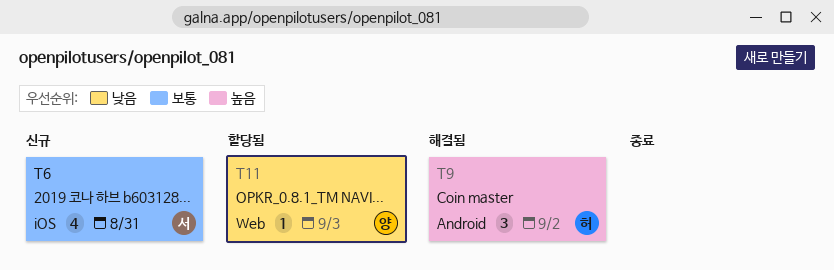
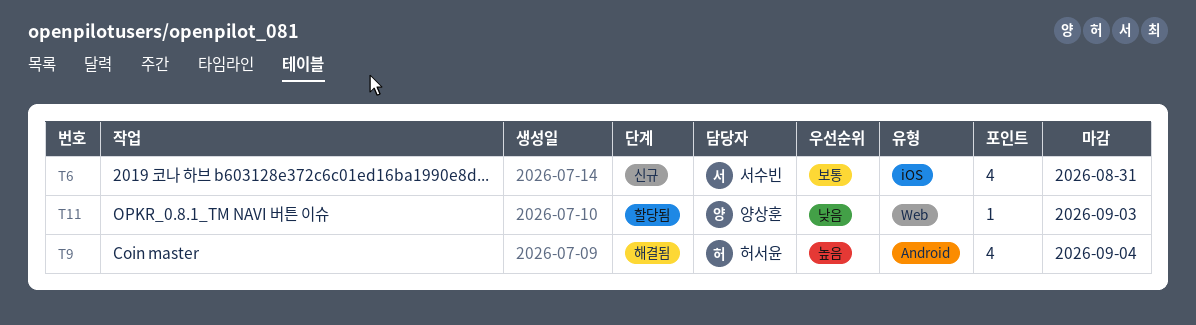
T9, estimate: 3 -> 4
T9, due: Sep 2 -> Sep 4

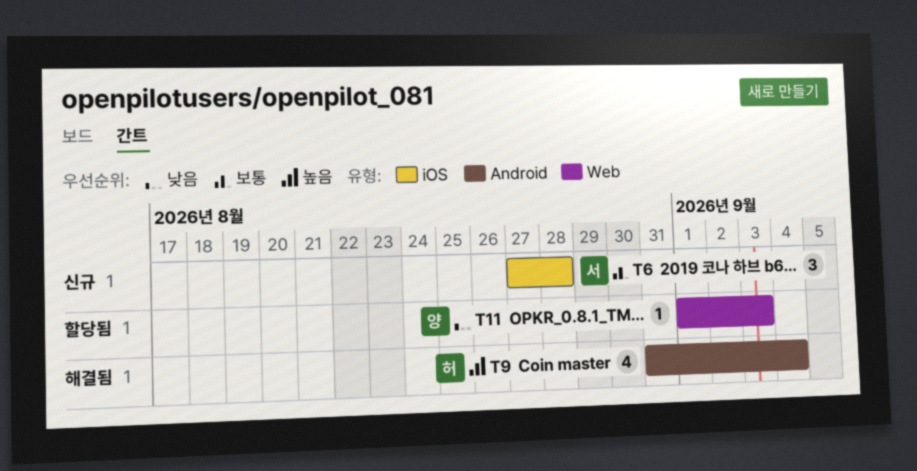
T6, estimate: 4 -> 3
T6, due: Aug 31 -> Aug 28

